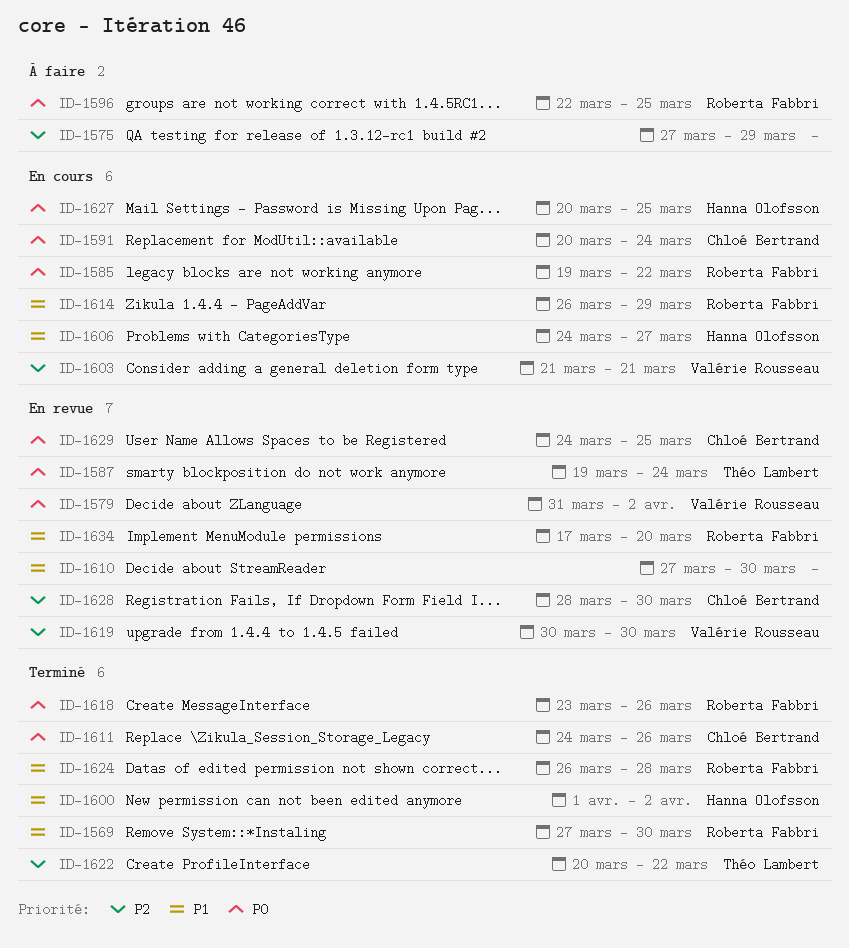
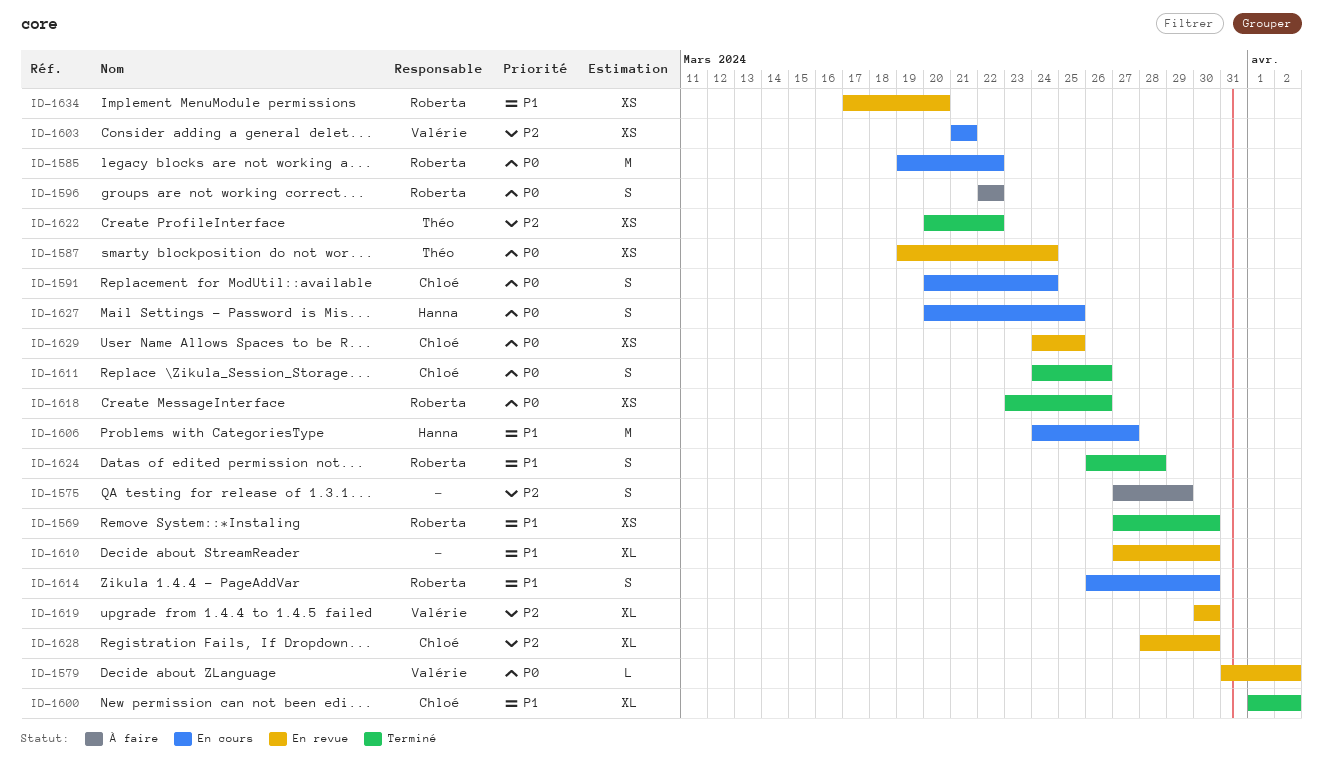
ID-1596, due: Mar 25 -> Mar 22
ID-1600, owner: Hanna Olofsson -> Chloé Bertrand
ID-1614, due: Mar 29 -> Mar 30

